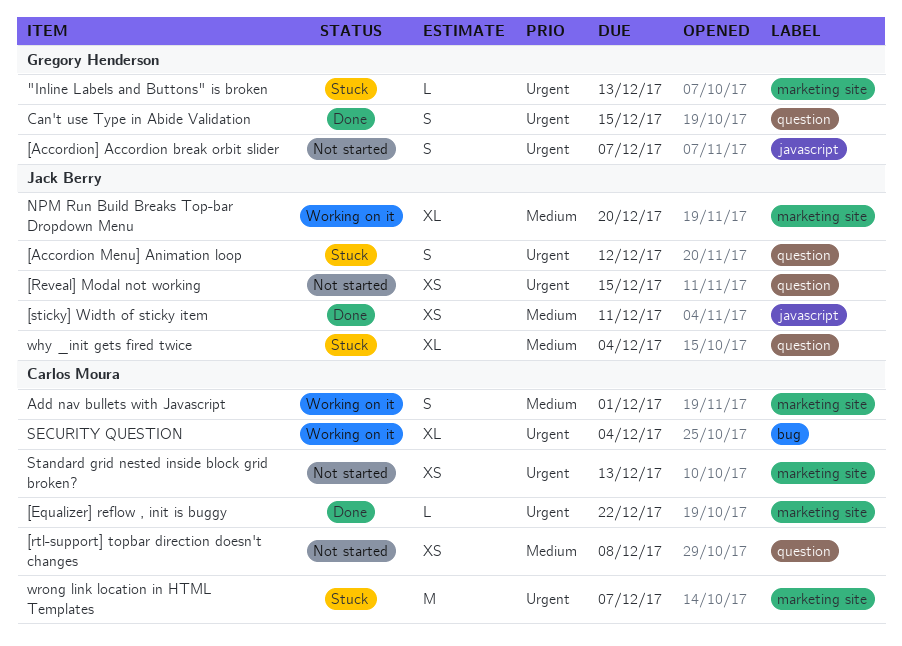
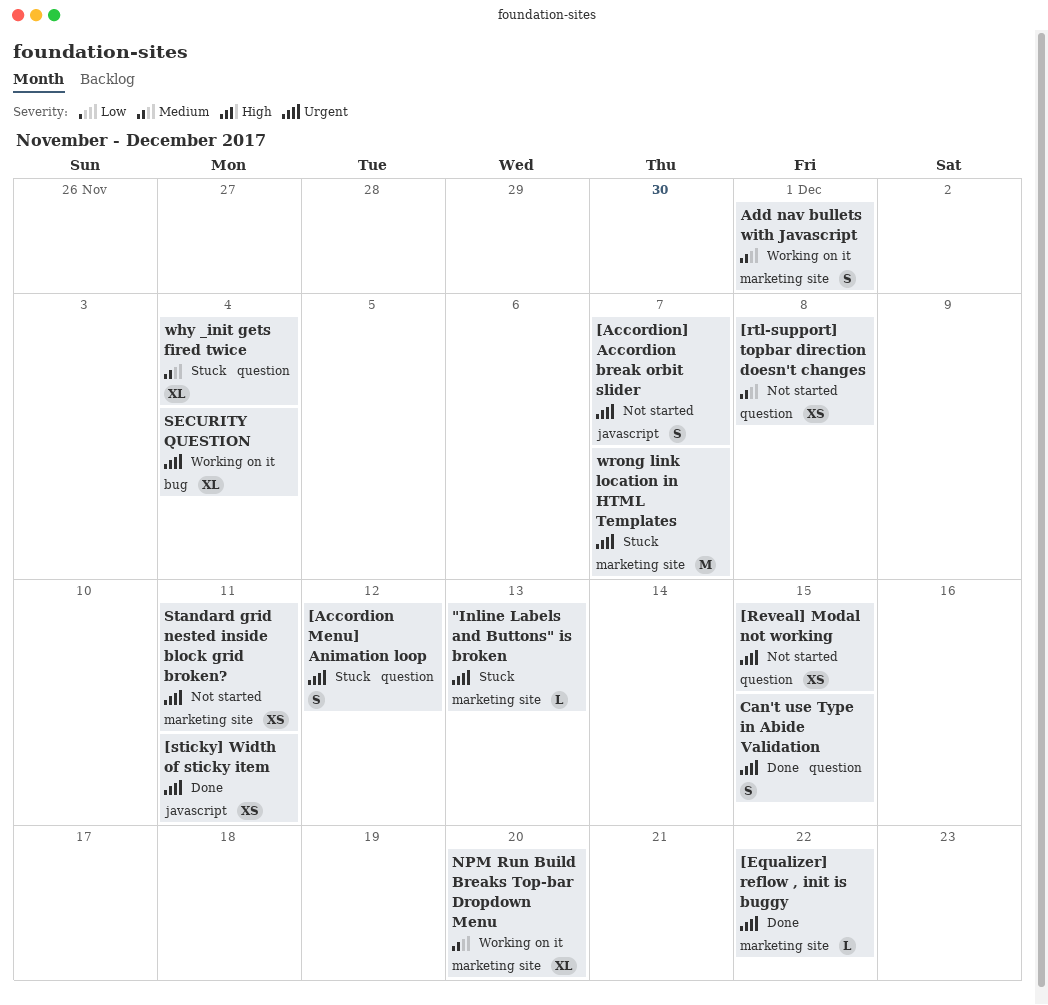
[sticky] Width of sticky item, priority: Medium -> Urgent
Standard grid nested inside block grid broken?, due: Dec 13 -> Dec 11

